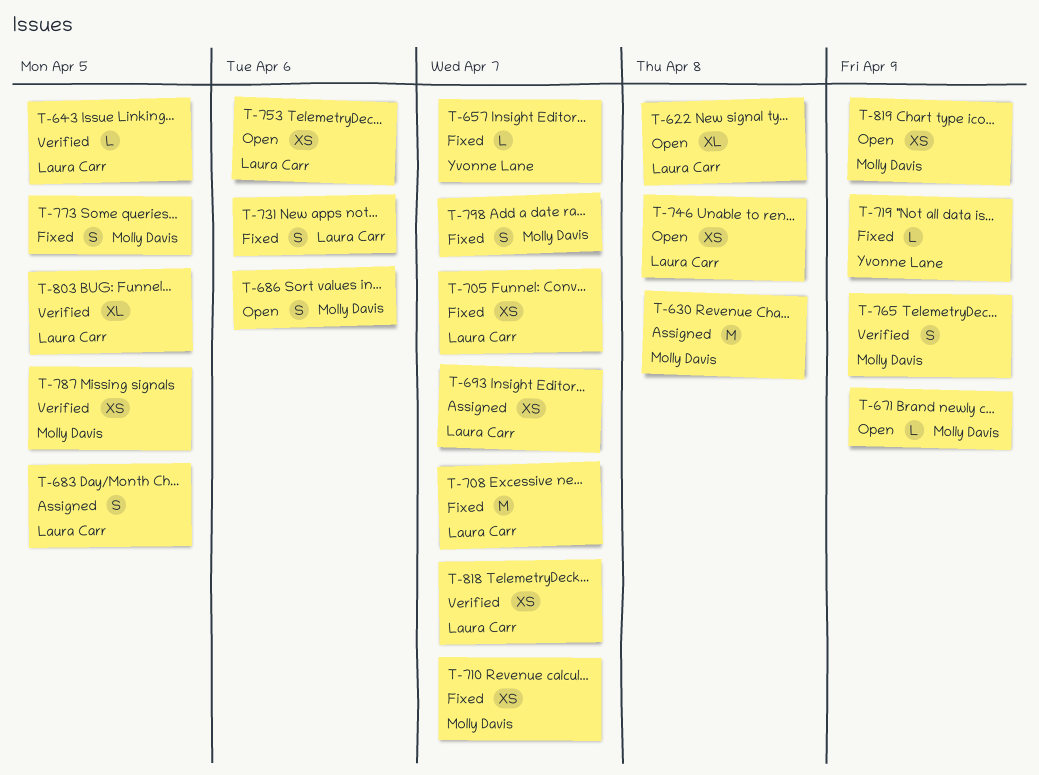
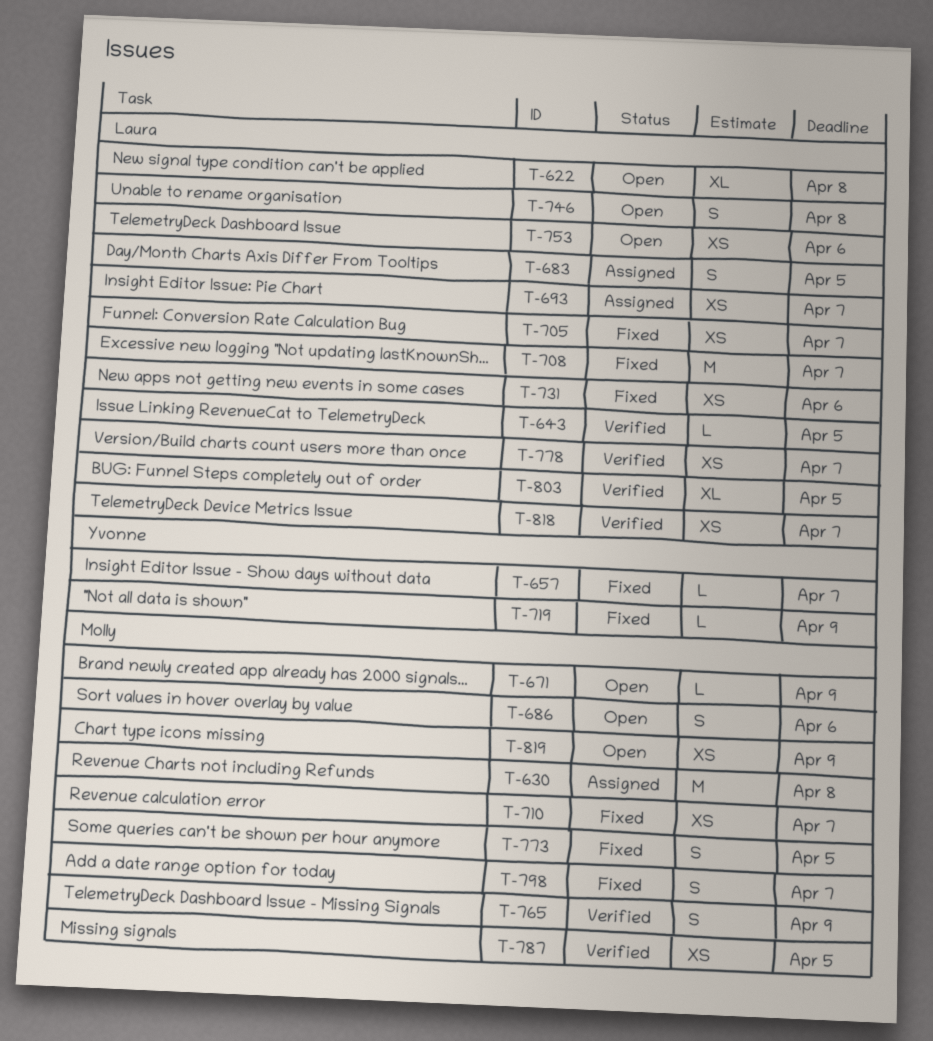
T-731, estimate: S -> XS
T-746, estimate: XS -> S
T-778: none -> present

